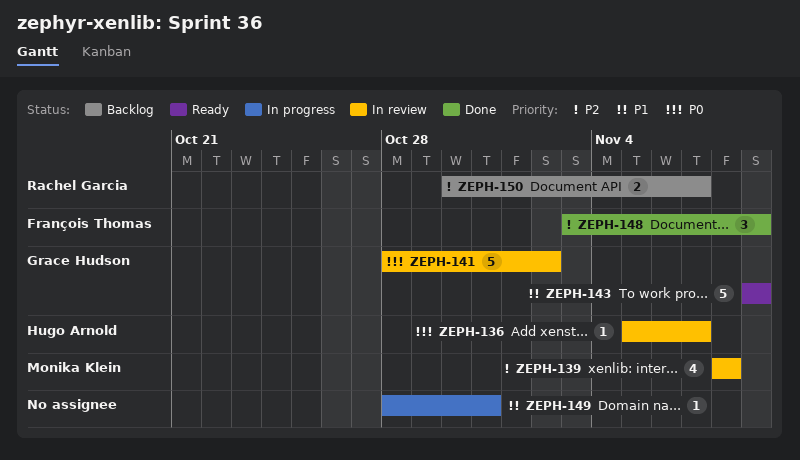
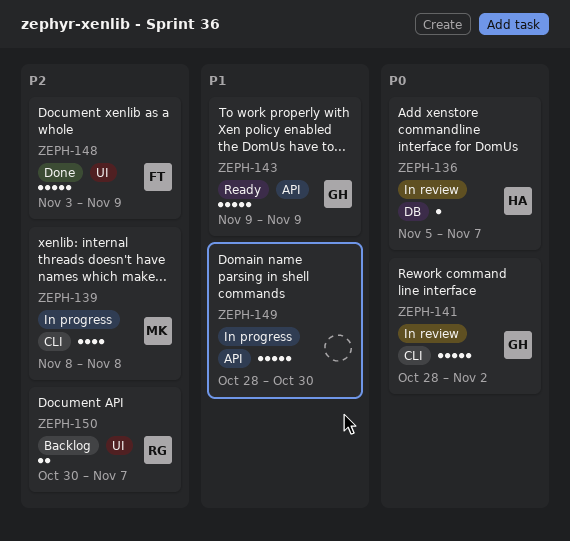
ZEPH-139, status: In review -> In progress
ZEPH-148, estimate: 3 -> 5
ZEPH-149, estimate: 1 -> 5
ZEPH-149, due: Oct 31 -> Oct 30

